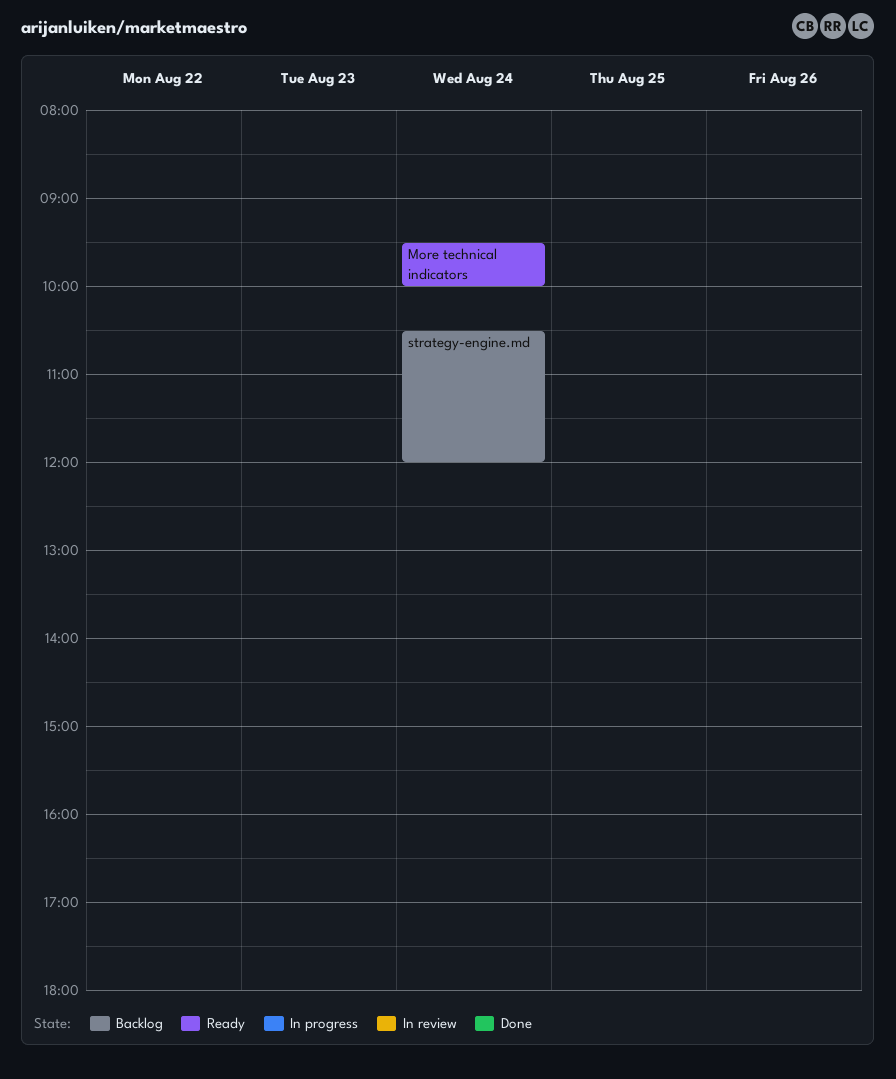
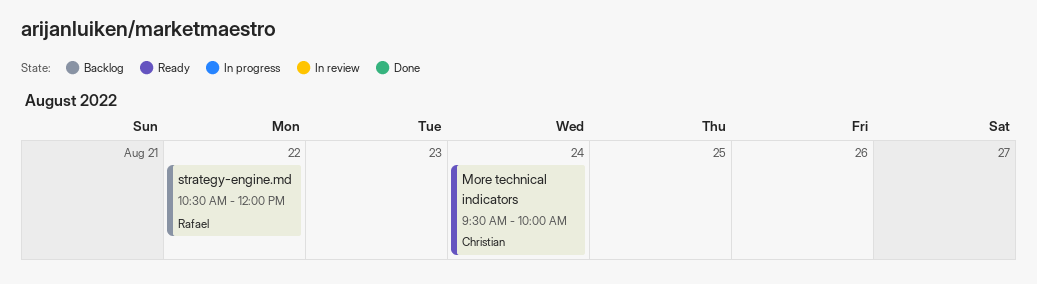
strategy-engine.md, day: Aug 24 -> Aug 22

